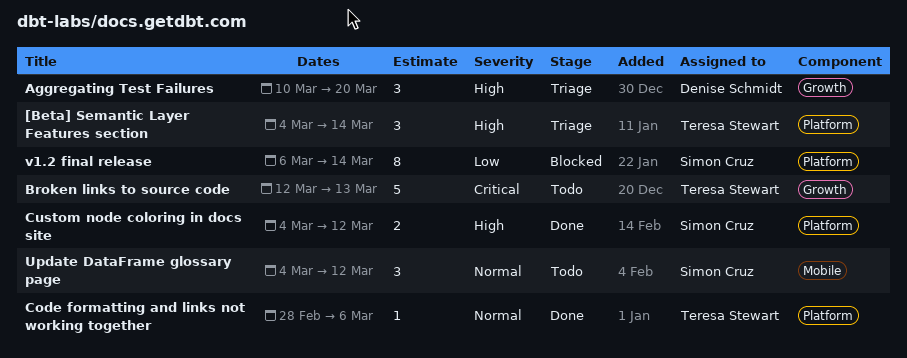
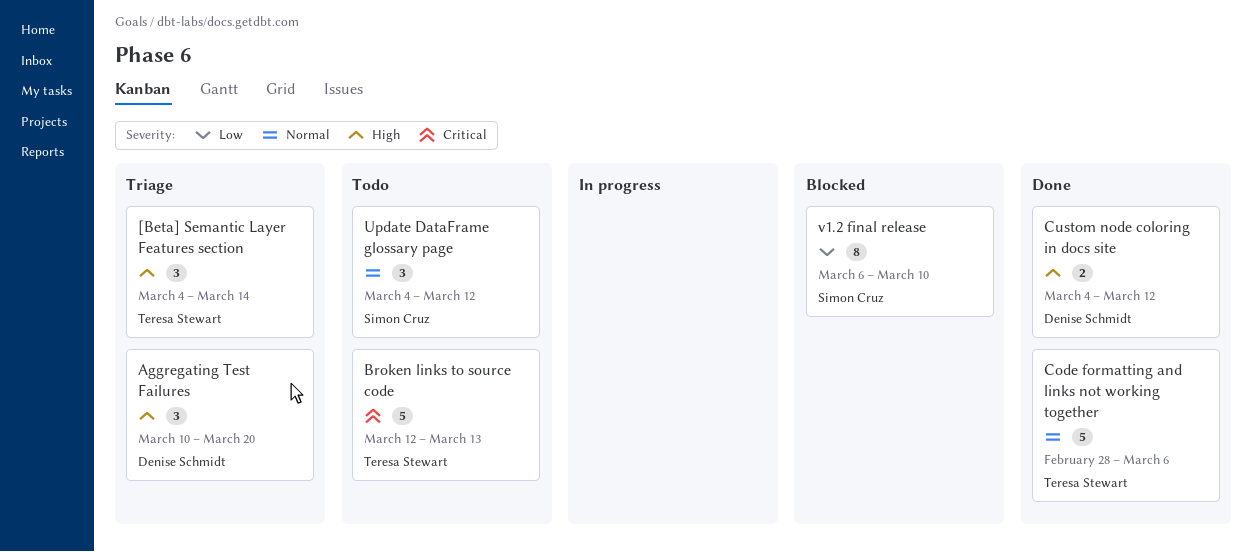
Code formatting and links not working together, estimate: 1 -> 5
Custom node coloring in docs site, owner: Simon Cruz -> Denise Schmidt
v1.2 final release, due: Mar 14 -> Mar 10

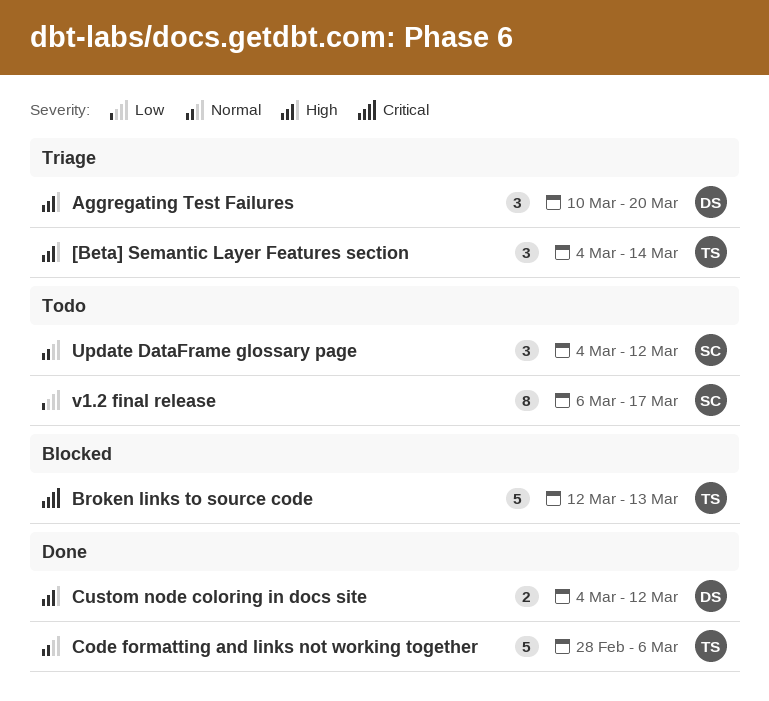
Broken links to source code, status: Todo -> Blocked
v1.2 final release, status: Blocked -> Todo
v1.2 final release, due: Mar 10 -> Mar 17

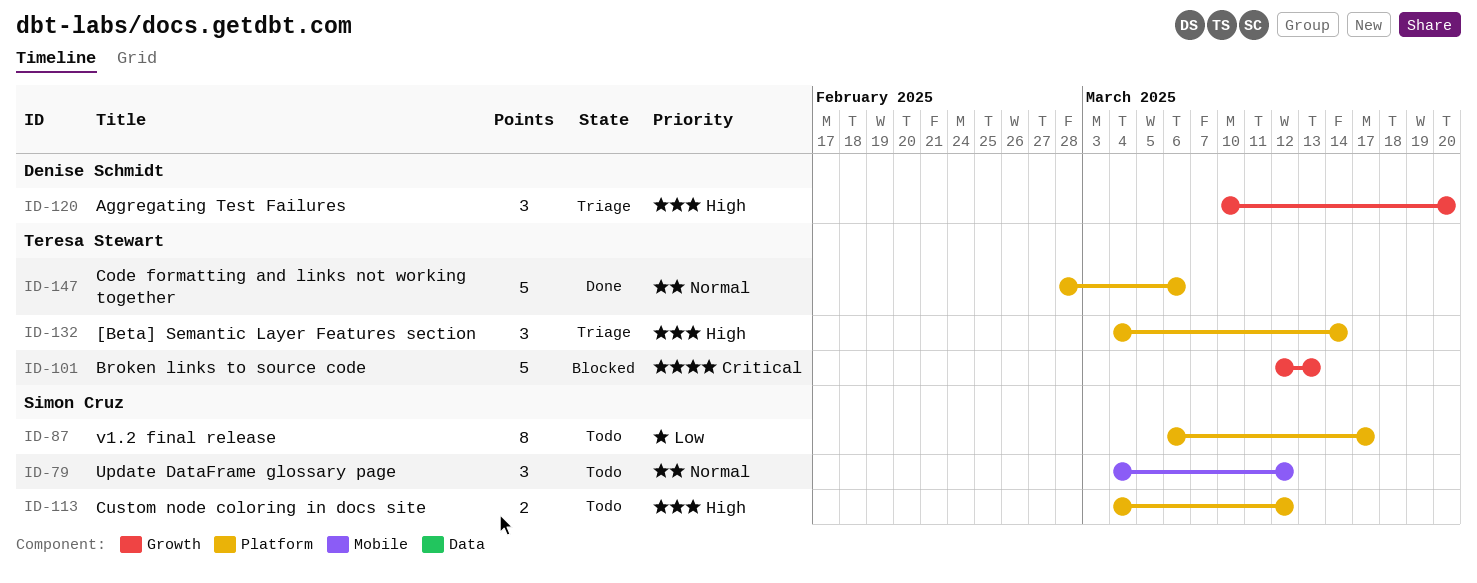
Custom node coloring in docs site, status: Done -> Todo
Custom node coloring in docs site, owner: Denise Schmidt -> Simon Cruz

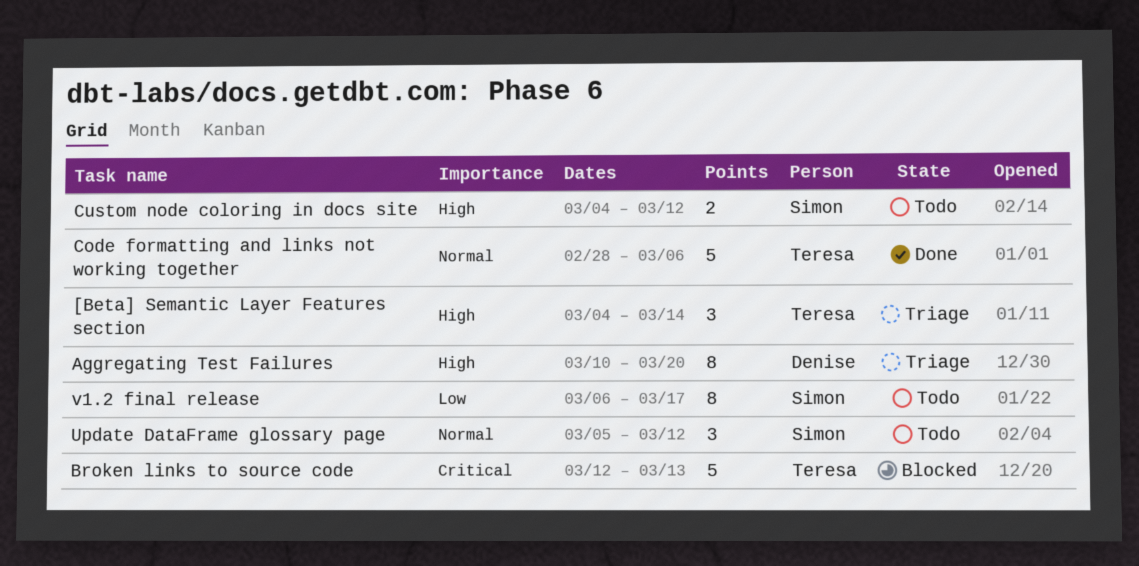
Aggregating Test Failures, estimate: 3 -> 8
Update DataFrame glossary page, start: Mar 4 -> Mar 5

